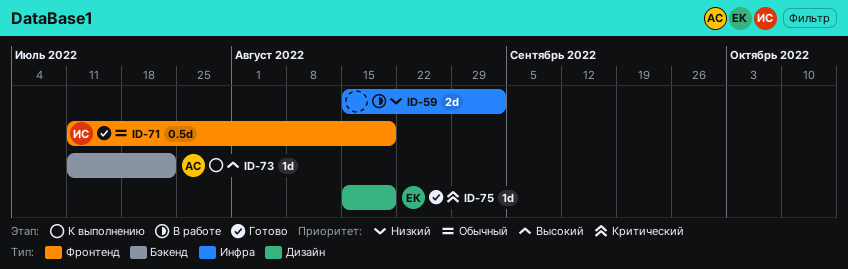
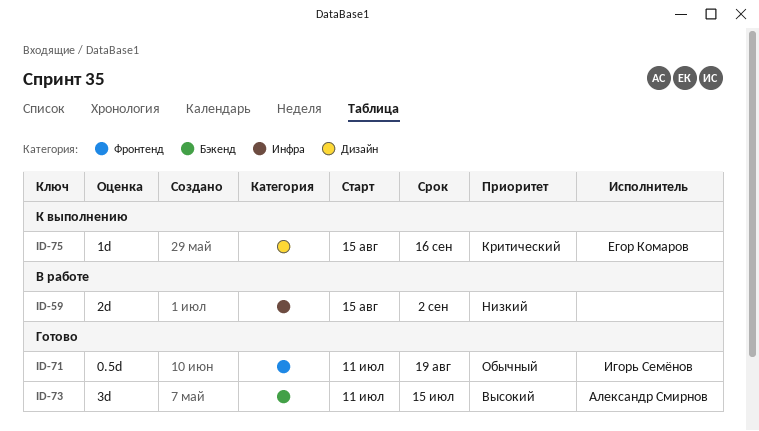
ID-73, status: К выполнению -> Готово
ID-73, estimate: 1d -> 3d
ID-73, due: Jul 22 -> Jul 15
ID-75, status: Готово -> К выполнению
ID-75, due: Aug 19 -> Sep 16

